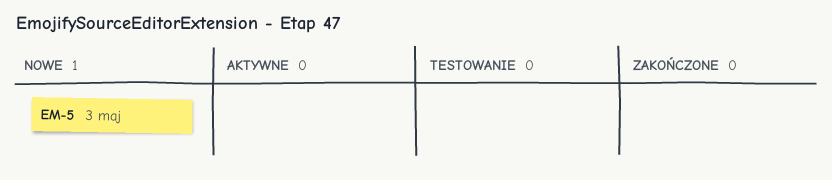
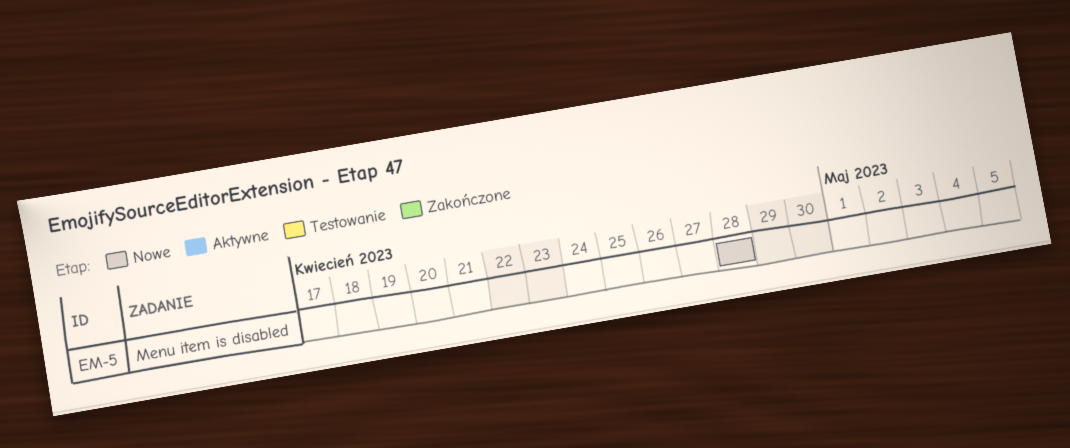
EM-5, due: May 3 -> Apr 28

